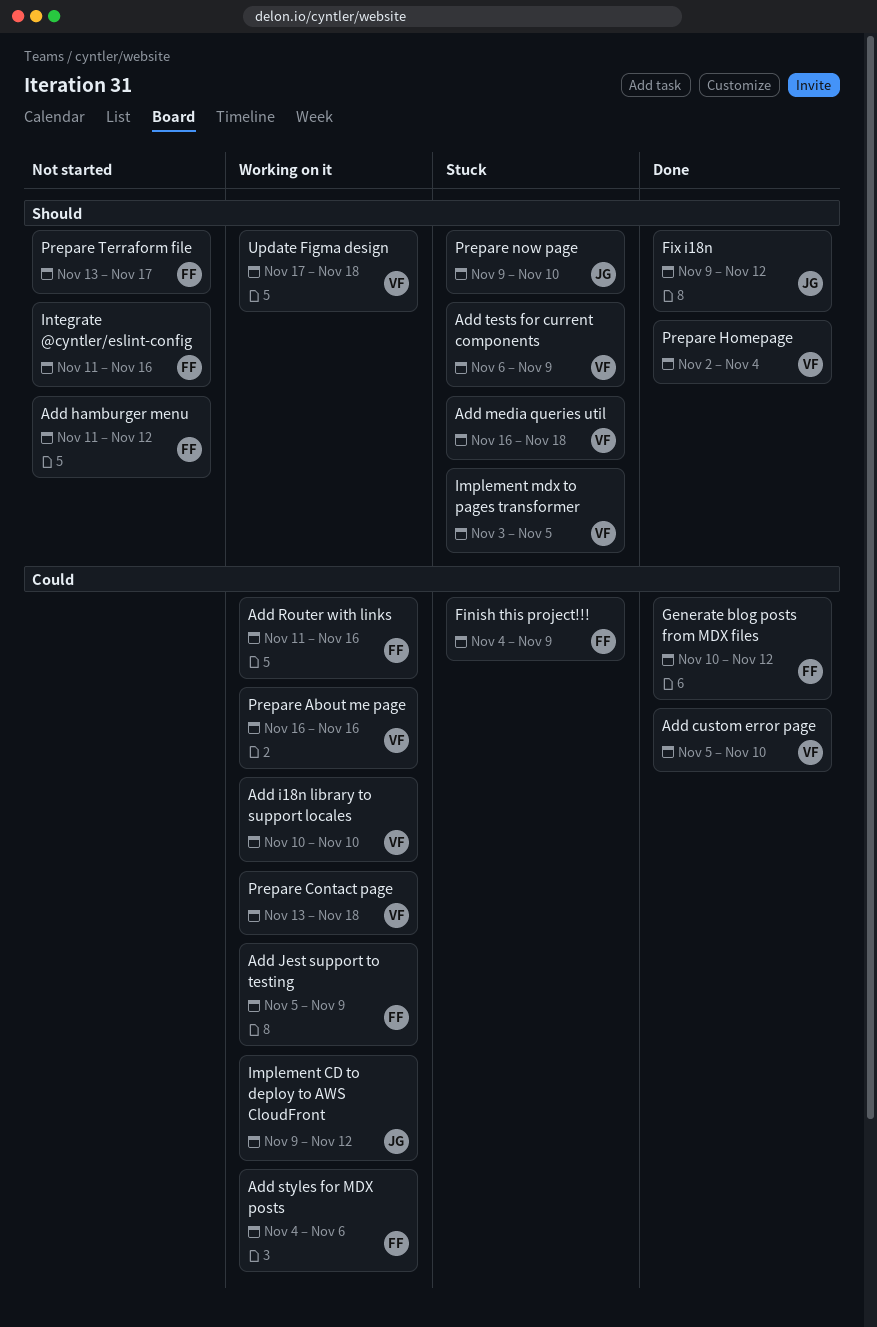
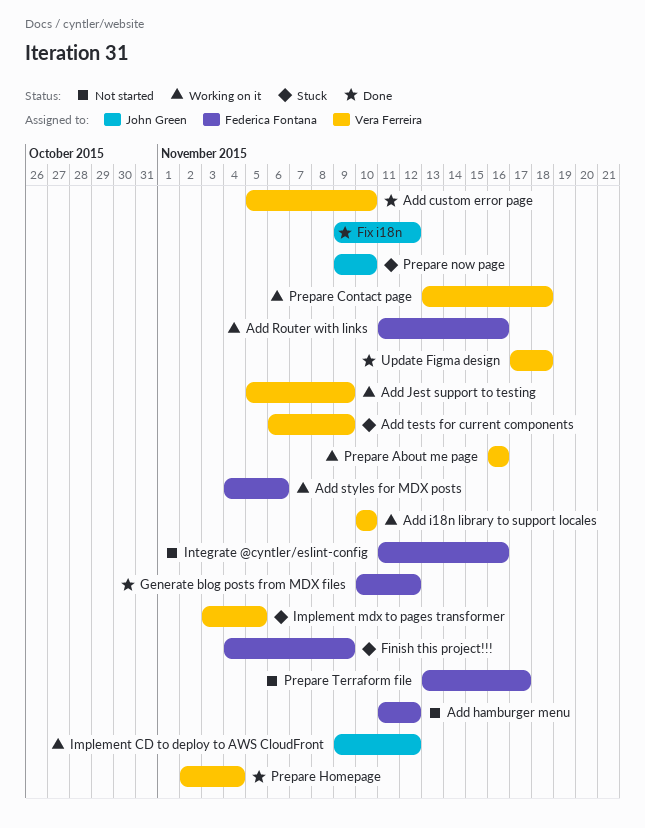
Add Jest support to testing, owner: Federica Fontana -> Vera Ferreira
Add media queries util: present -> none
Update Figma design, status: Working on it -> Done

